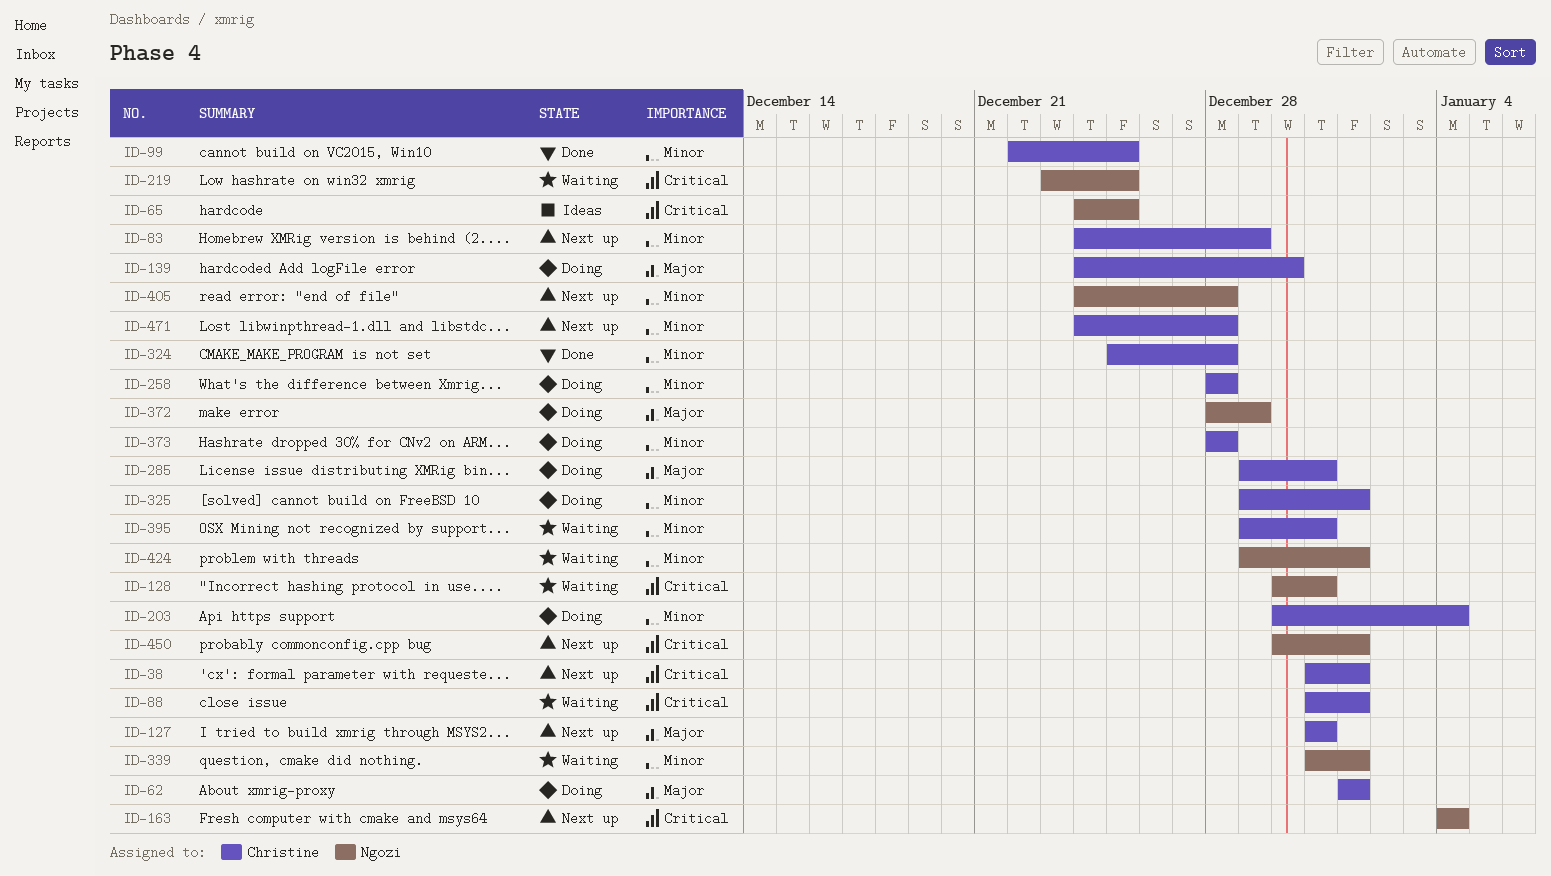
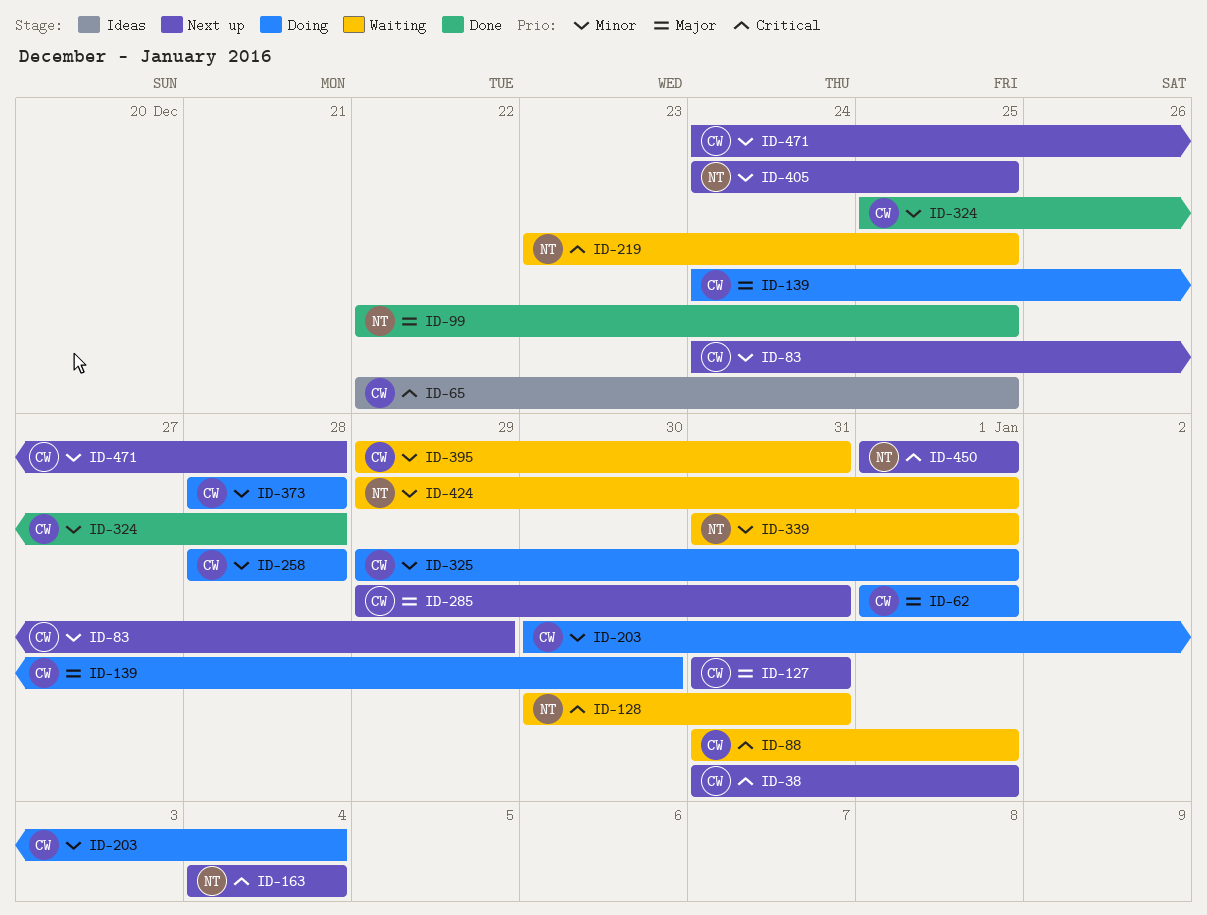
ID-65, owner: Ngozi -> Christine
ID-65, start: Dec 24 -> Dec 22
ID-99, owner: Christine -> Ngozi
ID-99, priority: Minor -> Major
ID-285, status: Doing -> Next up
ID-372: present -> none
ID-405, due: Dec 28 -> Dec 25
ID-450, start: Dec 30 -> Jan 1

